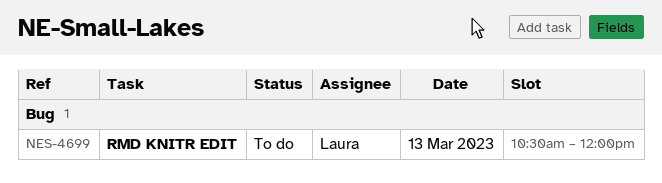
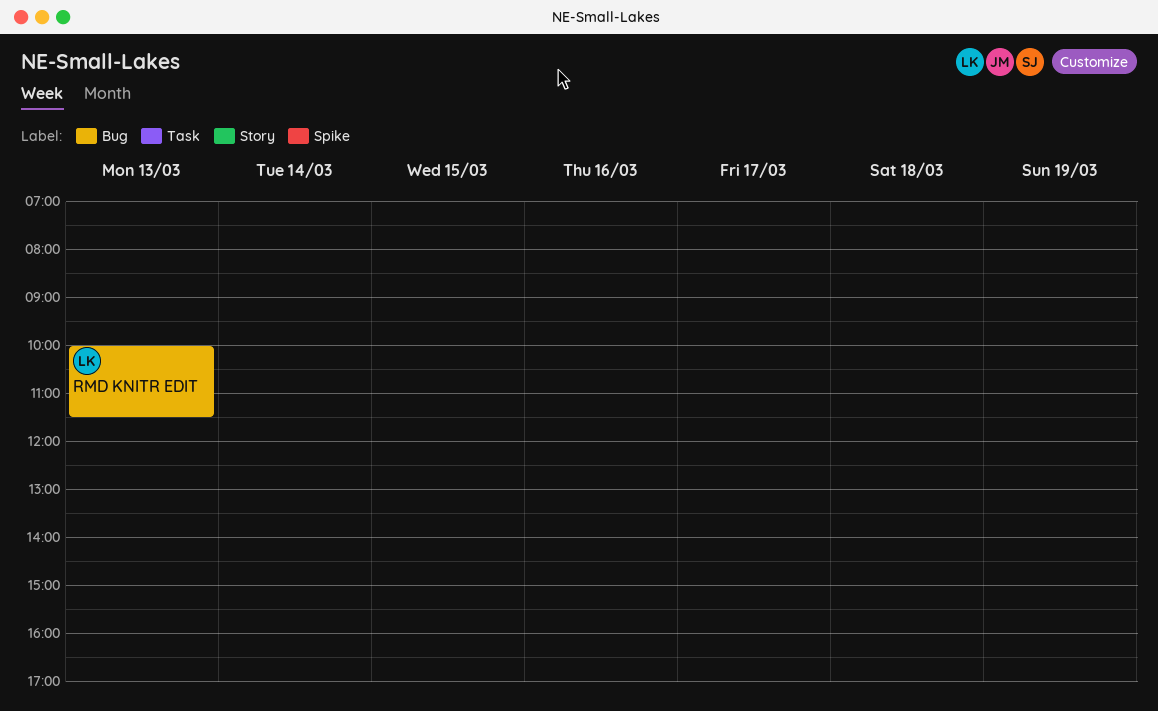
RMD KNITR EDIT, begins: 10:30 -> 10:00
RMD KNITR EDIT, ends: 12:00 -> 11:30

